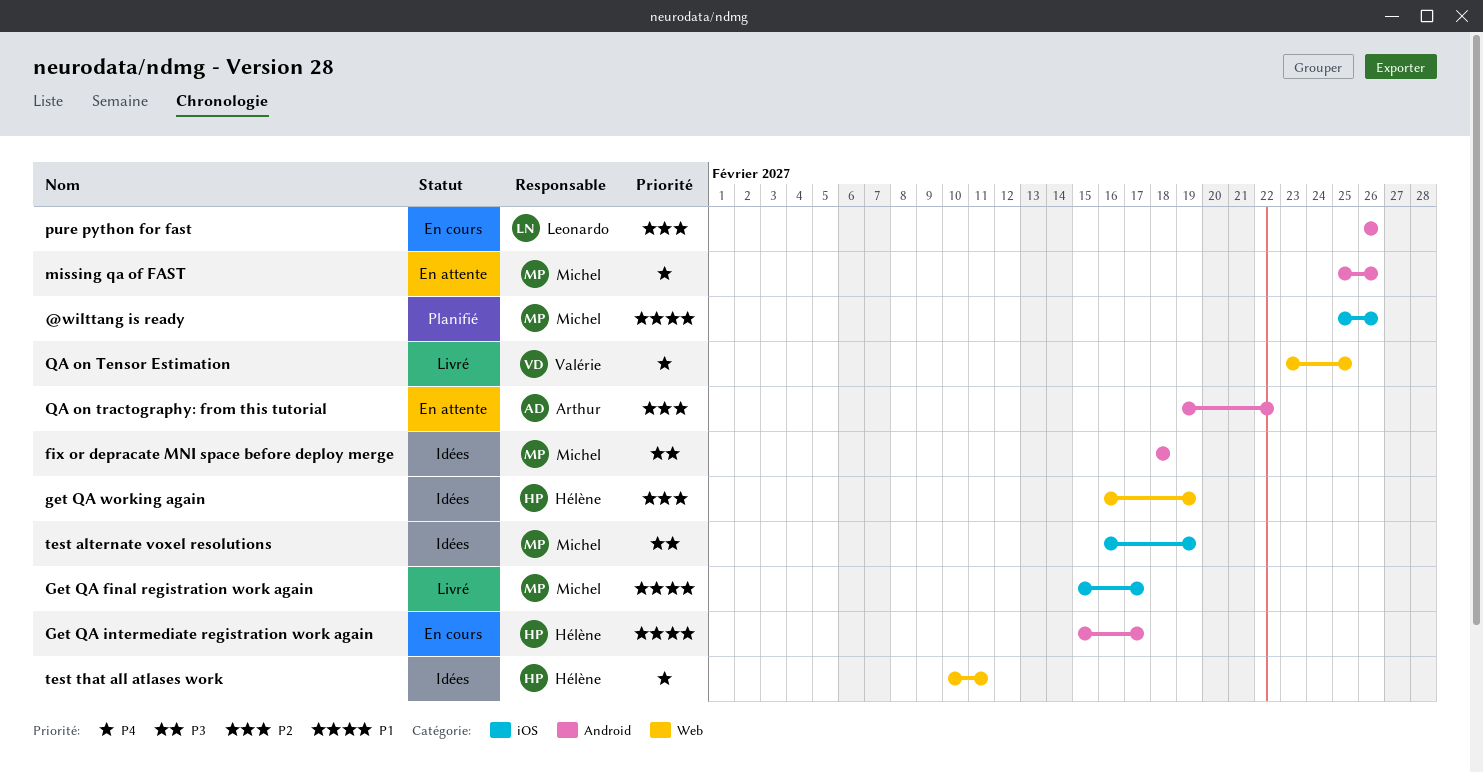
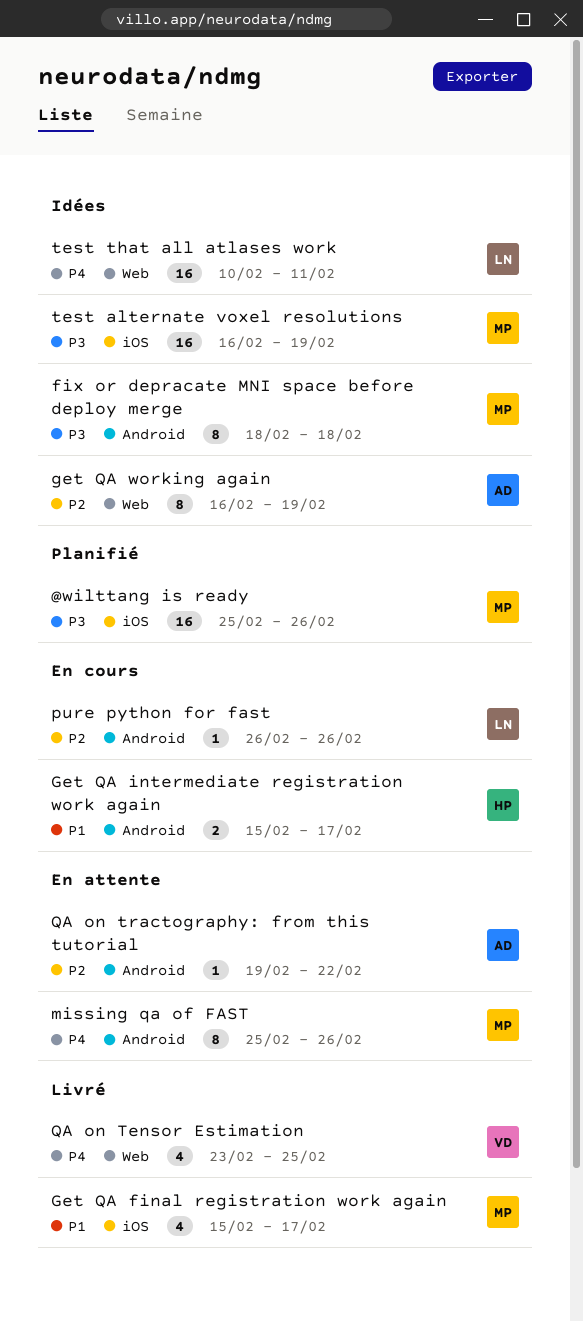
@wilttang is ready, priority: P1 -> P3
get QA working again, owner: Hélène -> Arthur
test that all atlases work, owner: Hélène -> Leonardo

